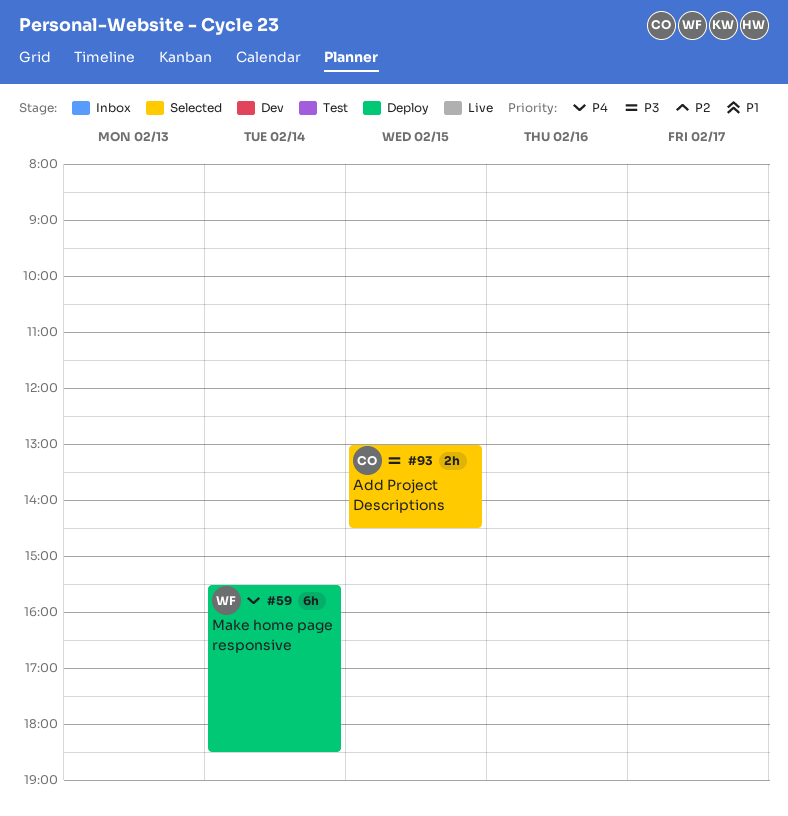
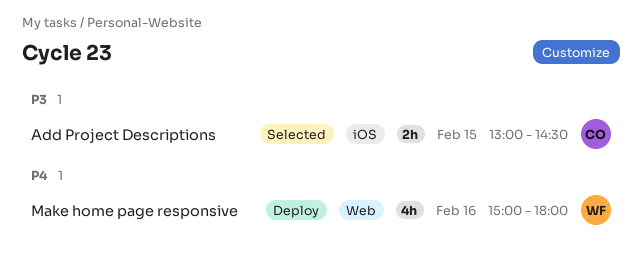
Make home page responsive, estimate: 6h -> 4h
Make home page responsive, day: Feb 14 -> Feb 16
Make home page responsive, begins: 15:30 -> 15:00
Make home page responsive, ends: 18:30 -> 18:00

